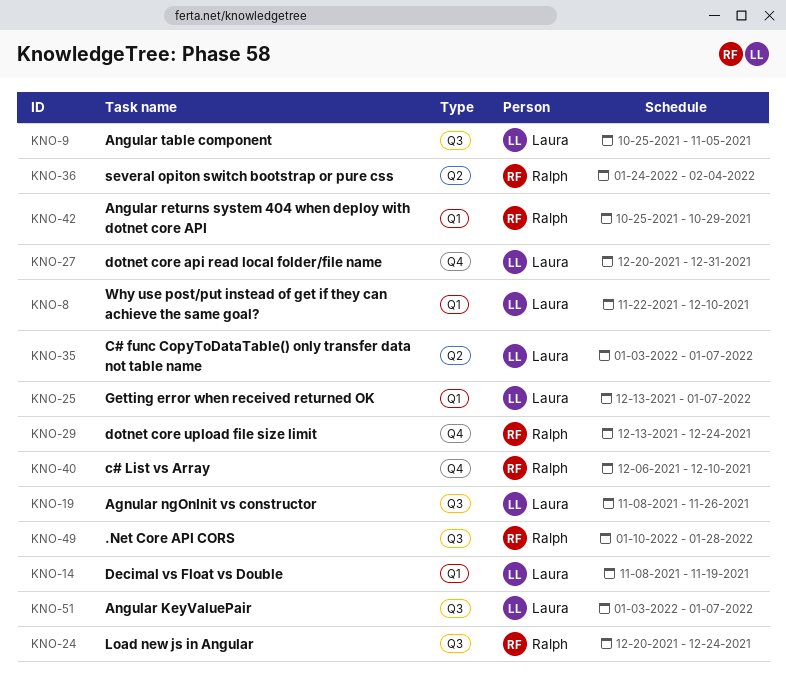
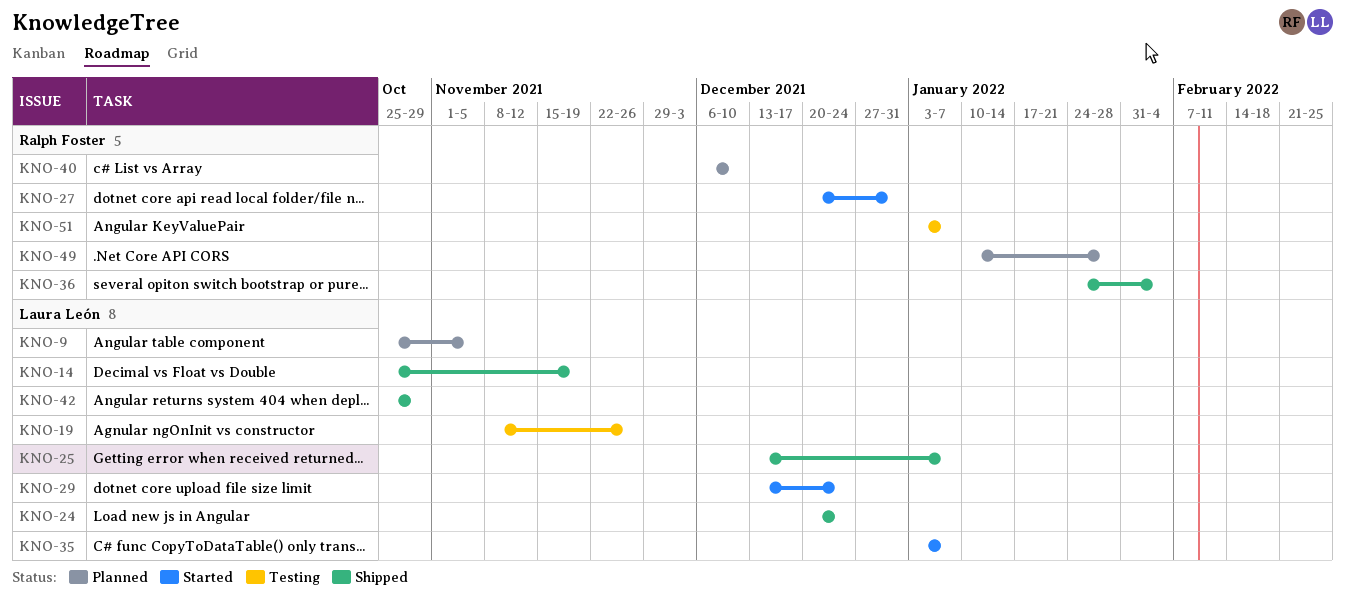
KNO-8: present -> none
KNO-14, start: Nov 8 -> Oct 25
KNO-24, owner: Ralph Foster -> Laura León
KNO-27, owner: Laura León -> Ralph Foster
KNO-29, owner: Ralph Foster -> Laura León
KNO-42, owner: Ralph Foster -> Laura León
KNO-51, owner: Laura León -> Ralph Foster

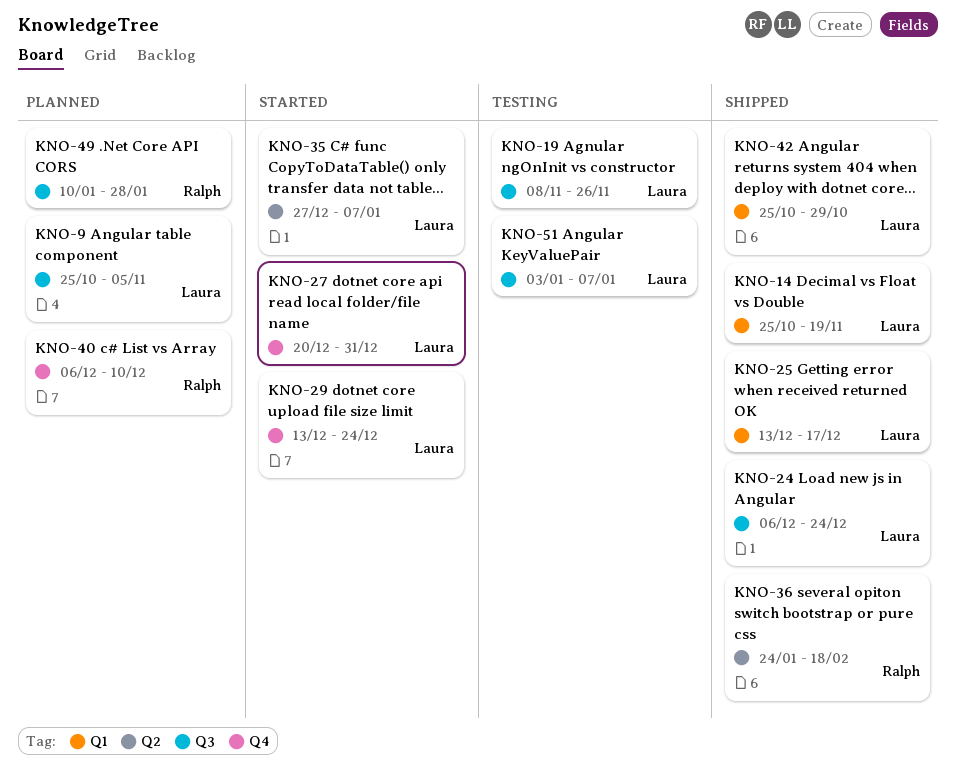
KNO-24, start: Dec 20 -> Dec 6
KNO-25, due: Jan 7 -> Dec 17
KNO-27, owner: Ralph Foster -> Laura León
KNO-35, start: Jan 3 -> Dec 27
KNO-36, due: Feb 4 -> Feb 18
KNO-51, owner: Ralph Foster -> Laura León

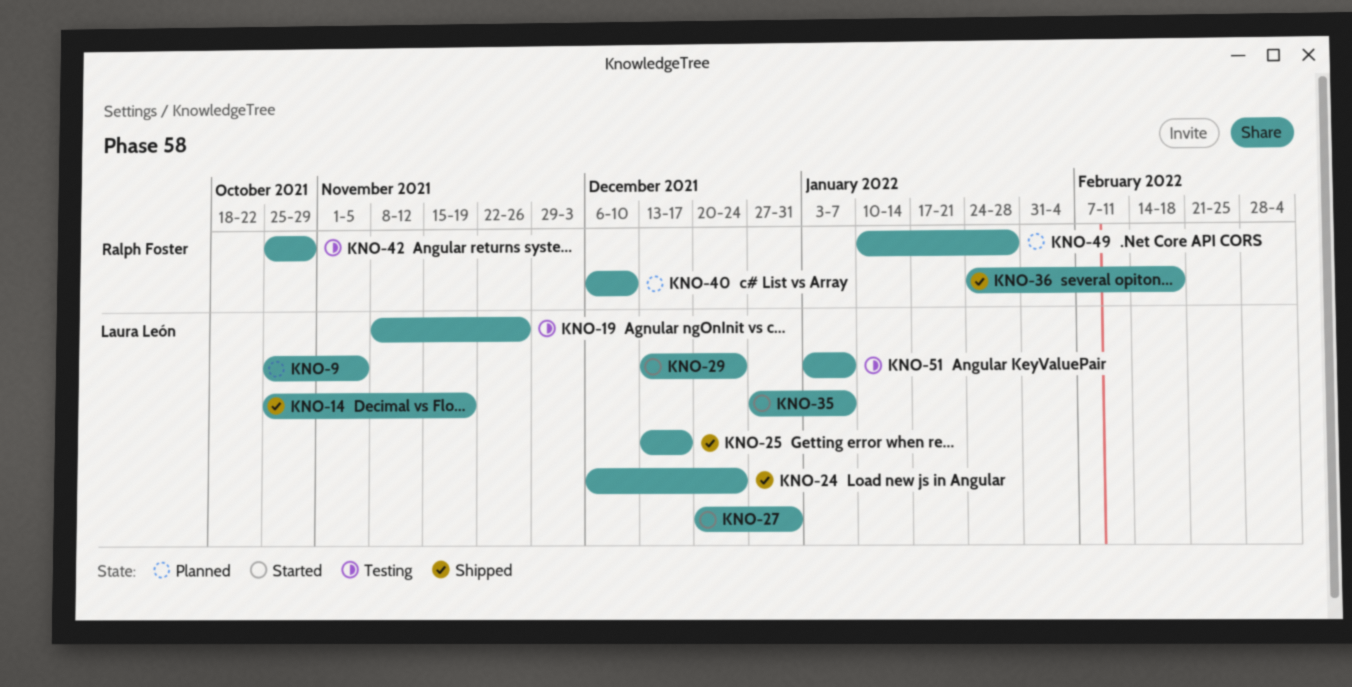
KNO-42, status: Shipped -> Testing
KNO-42, owner: Laura León -> Ralph Foster

